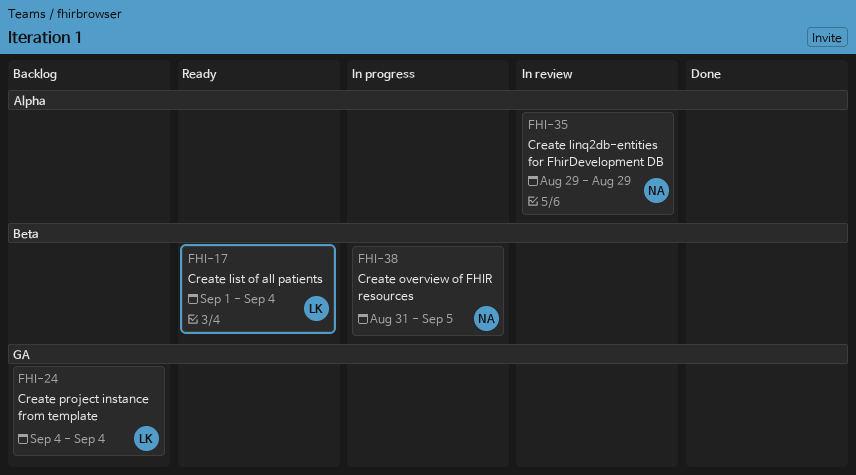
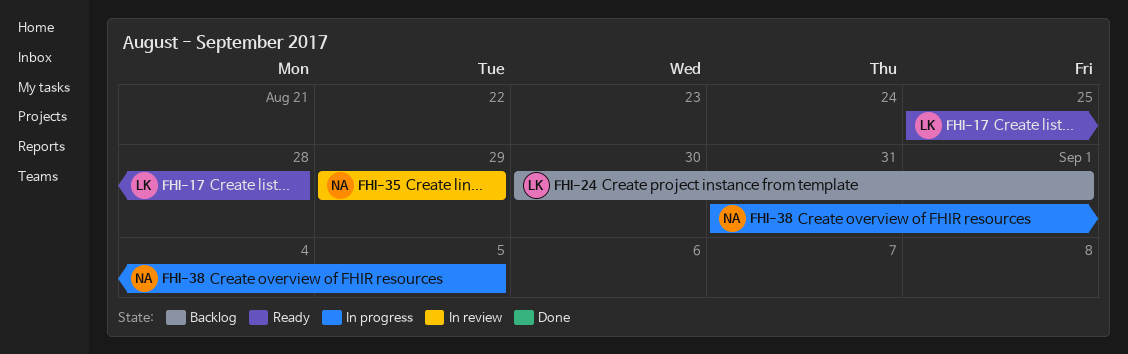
FHI-17, start: Sep 1 -> Aug 25
FHI-17, due: Sep 4 -> Aug 28
FHI-24, start: Sep 4 -> Aug 30
FHI-24, due: Sep 4 -> Sep 1

